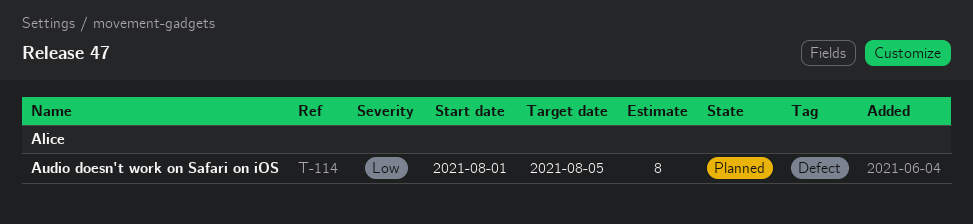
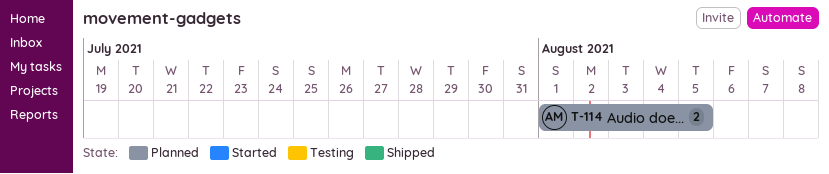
T-114, estimate: 8 -> 2

